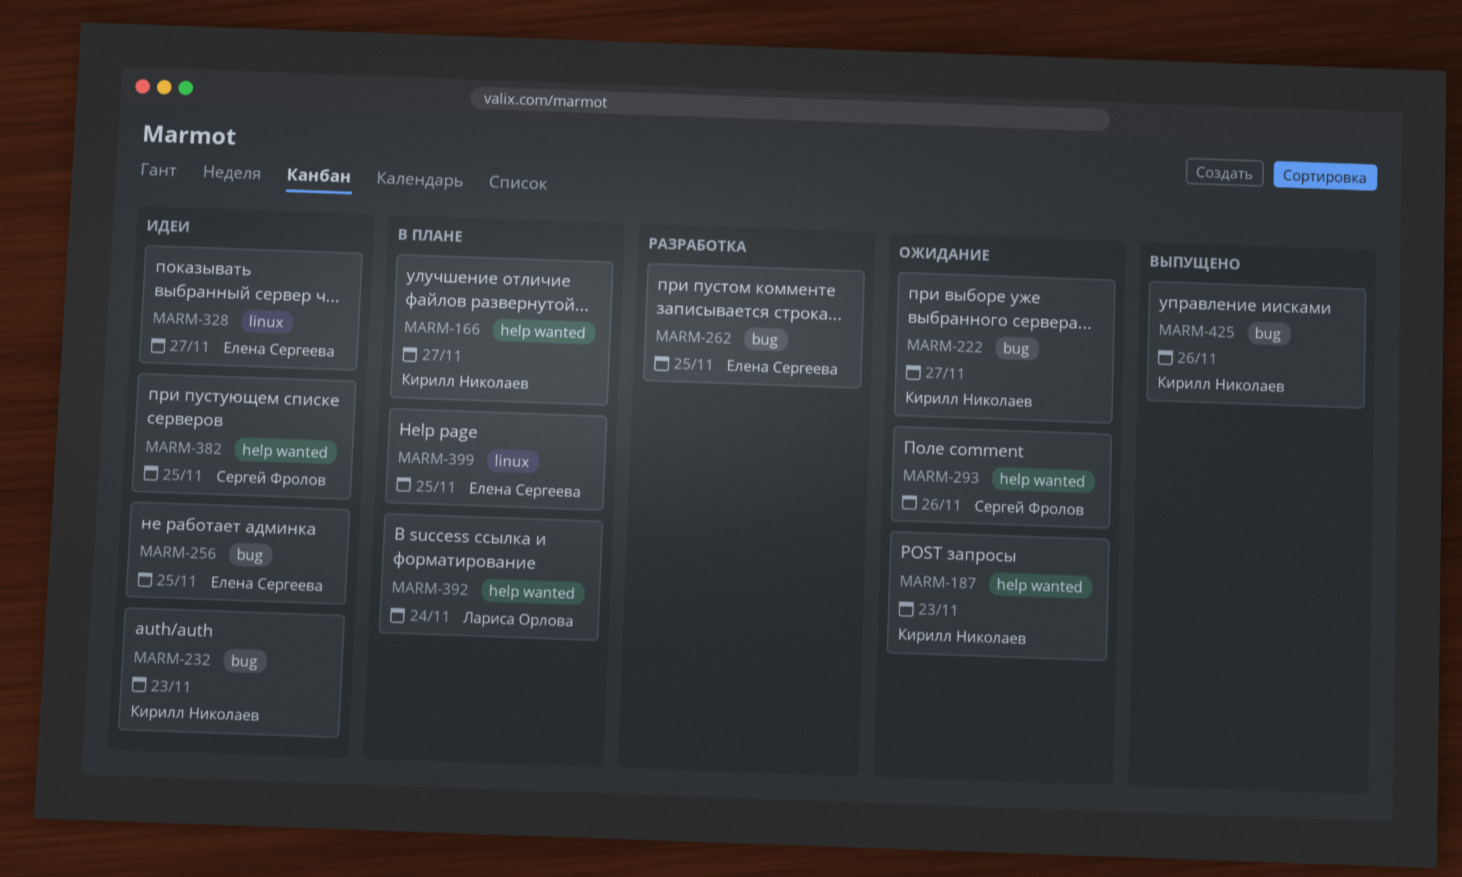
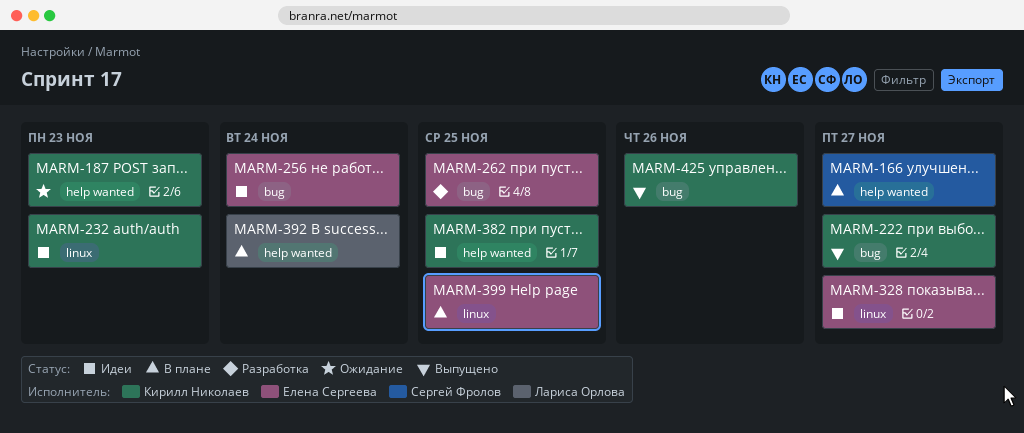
MARM-166, owner: Кирилл Николаев -> Сергей Фролов
MARM-222, status: Ожидание -> Выпущено
MARM-232, label: bug -> linux
MARM-256, due: Nov 25 -> Nov 24
MARM-293: present -> none
MARM-382, owner: Сергей Фролов -> Кирилл Николаев

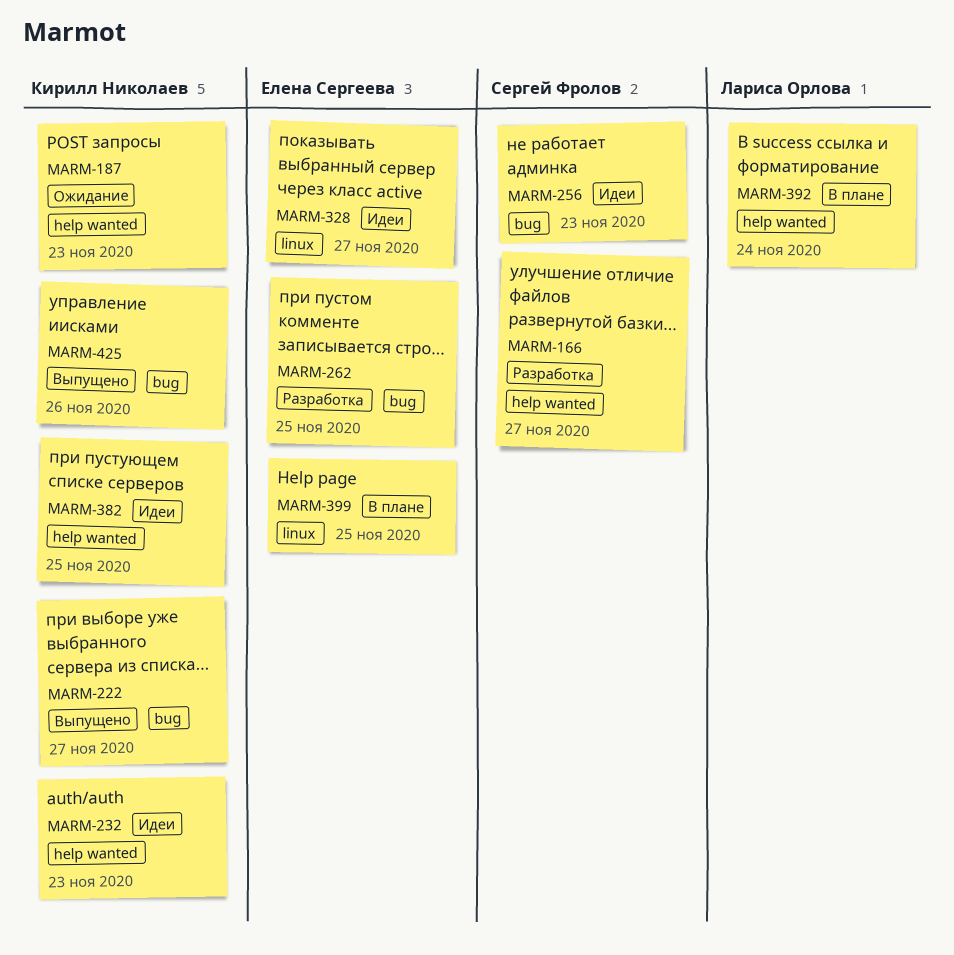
MARM-166, status: В плане -> Разработка
MARM-232, label: linux -> help wanted
MARM-256, owner: Елена Сергеева -> Сергей Фролов
MARM-256, due: Nov 24 -> Nov 23

